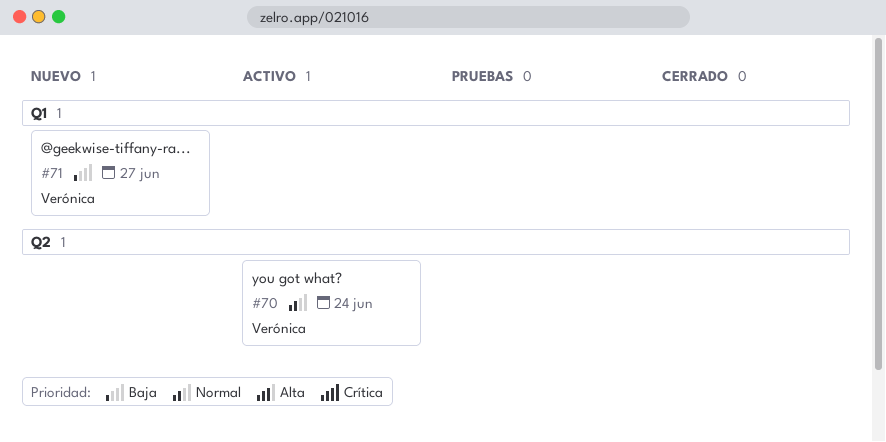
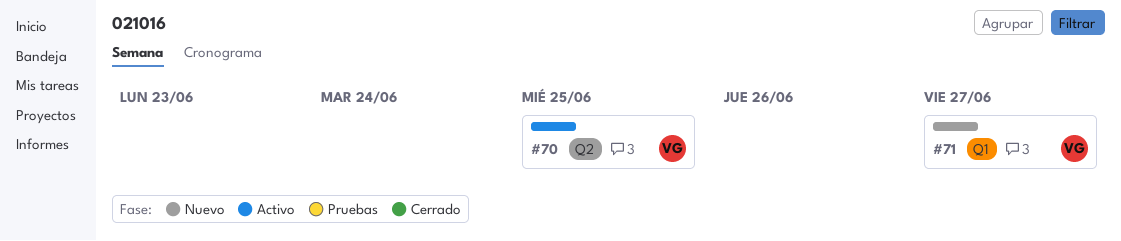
#70, due: Jun 24 -> Jun 25

